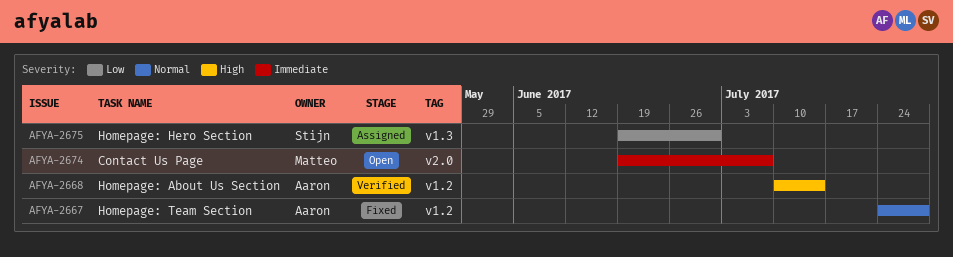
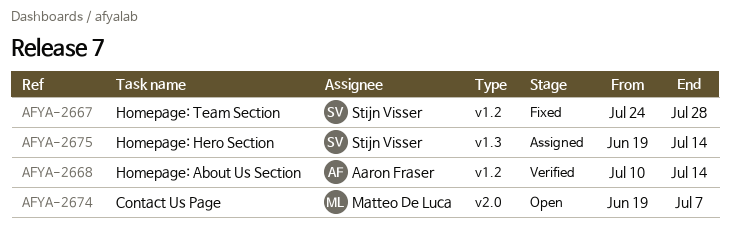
AFYA-2667, owner: Aaron Fraser -> Stijn Visser
AFYA-2675, due: Jun 30 -> Jul 14

